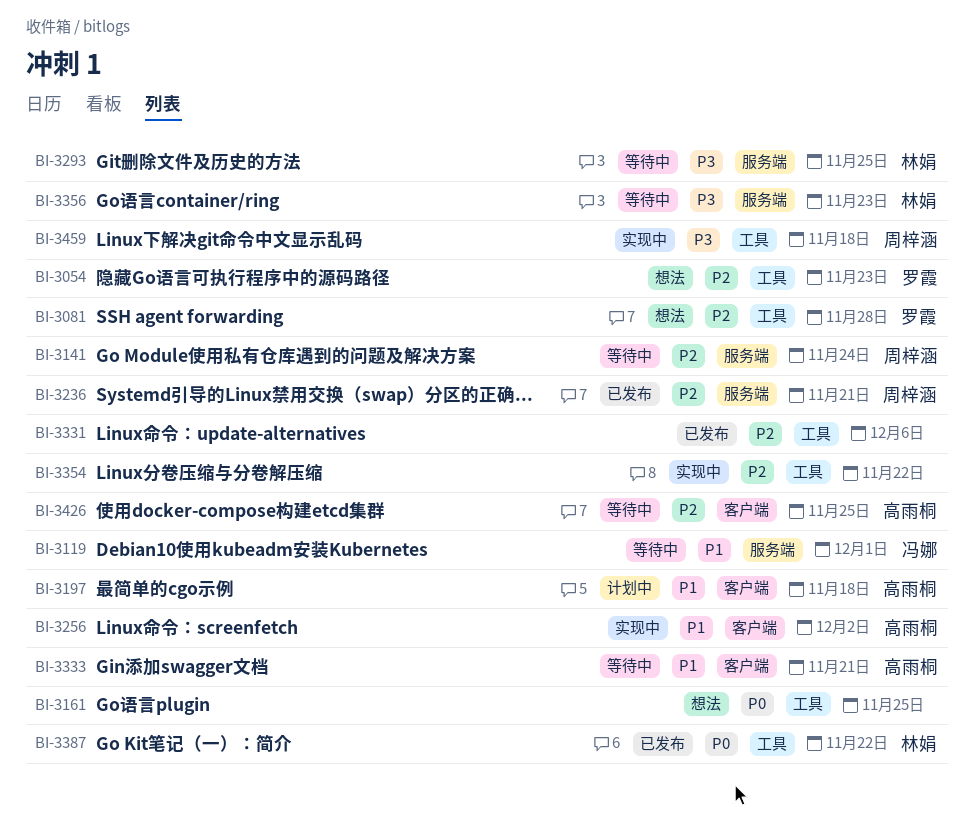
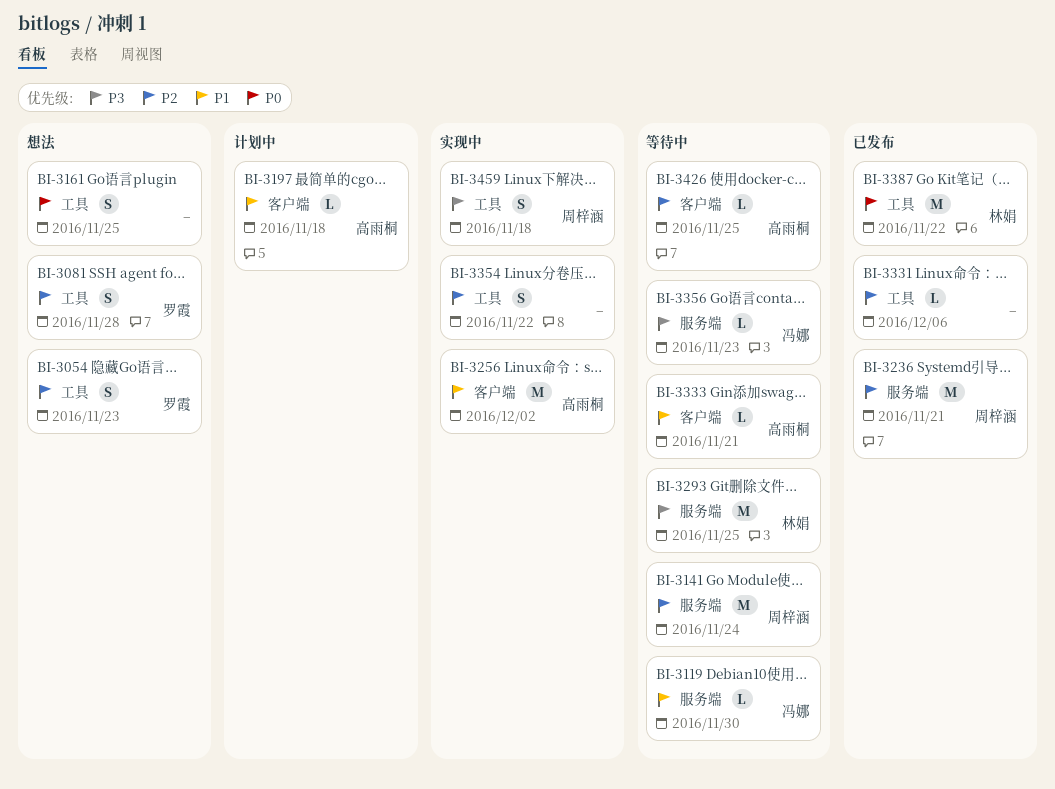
BI-3119, due: Dec 1 -> Nov 30
BI-3356, owner: 林娟 -> 冯娜

